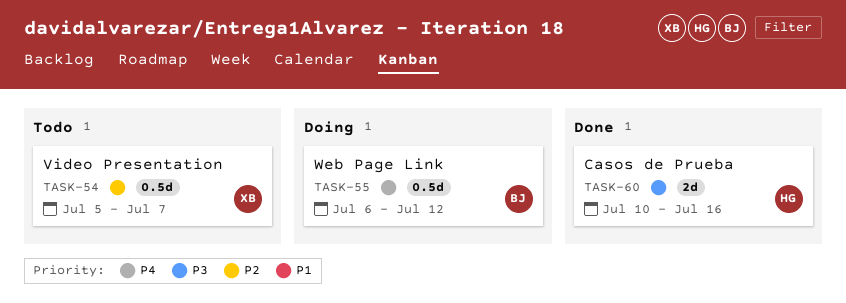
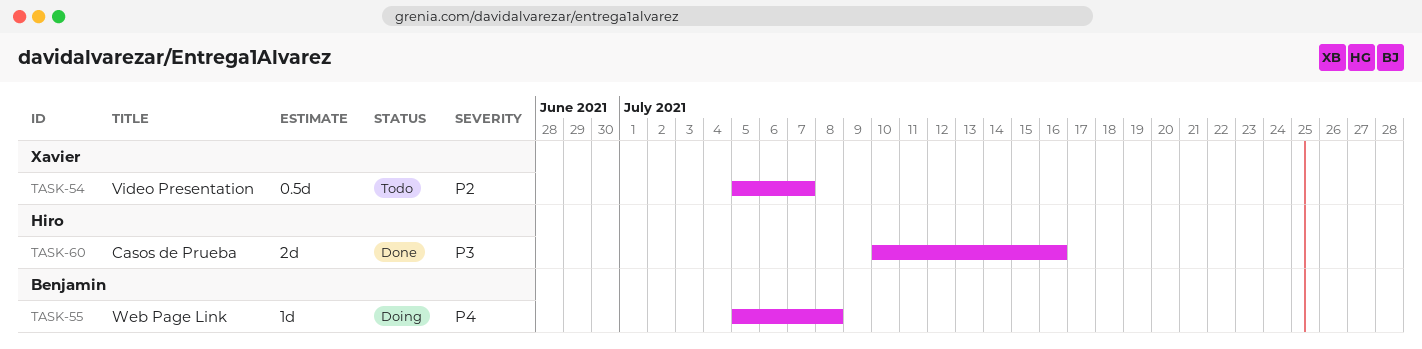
TASK-55, estimate: 0.5d -> 1d
TASK-55, start: Jul 6 -> Jul 5
TASK-55, due: Jul 12 -> Jul 8

